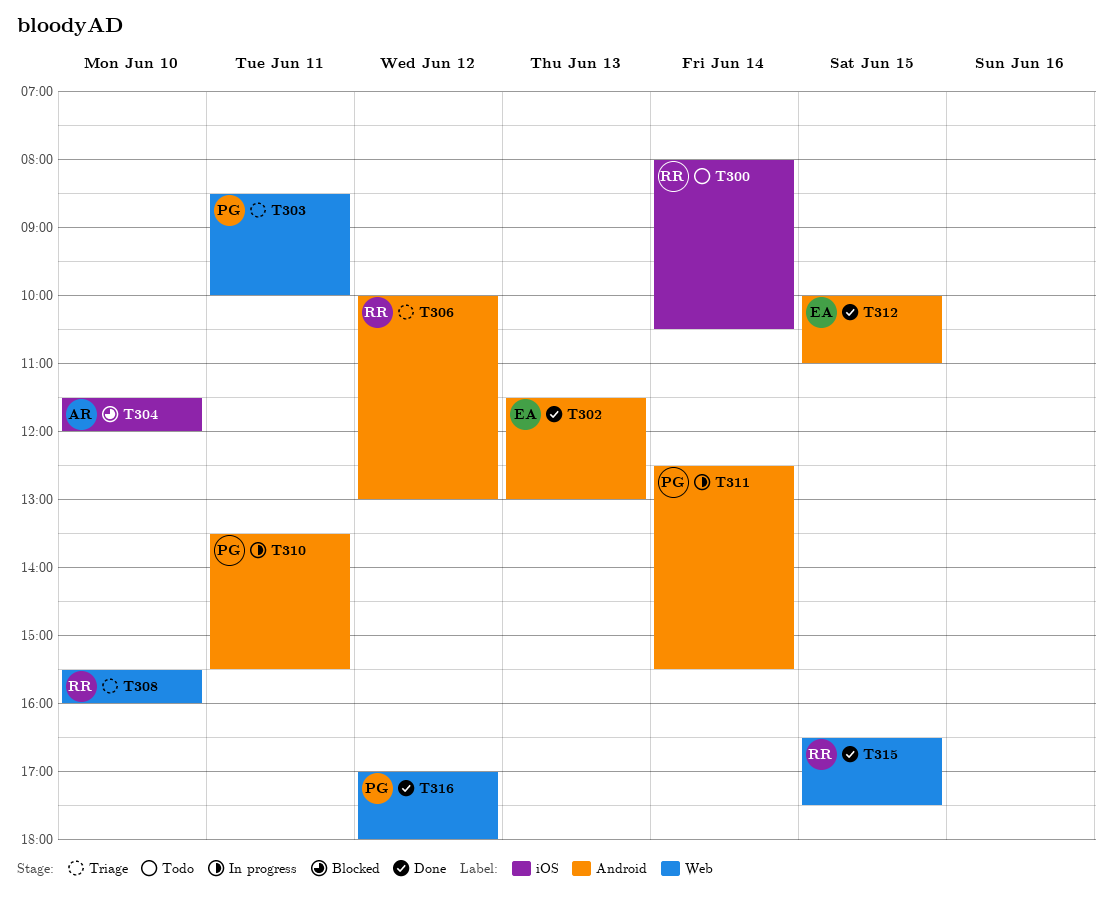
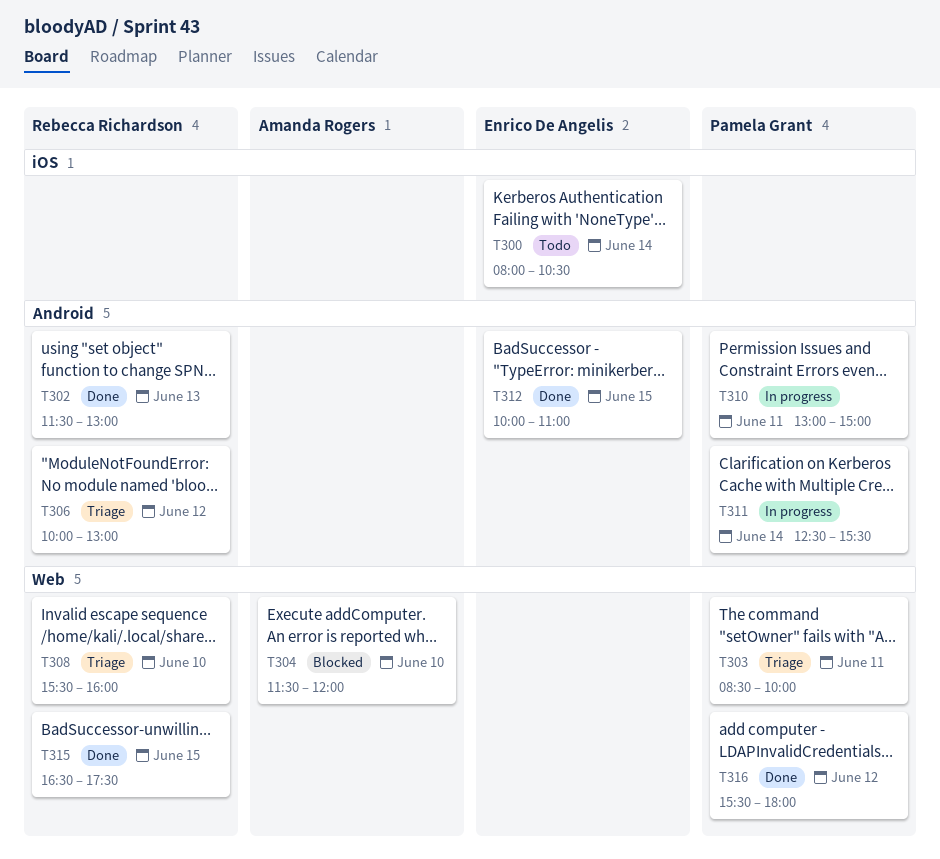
T300, owner: Rebecca Richardson -> Enrico De Angelis
T302, owner: Enrico De Angelis -> Rebecca Richardson
T304, label: iOS -> Web
T310, begins: 13:30 -> 13:00
T310, ends: 15:30 -> 15:00
T316, begins: 17:00 -> 15:30

